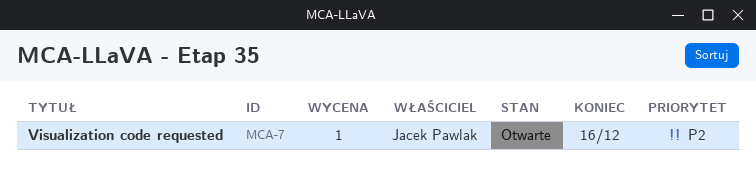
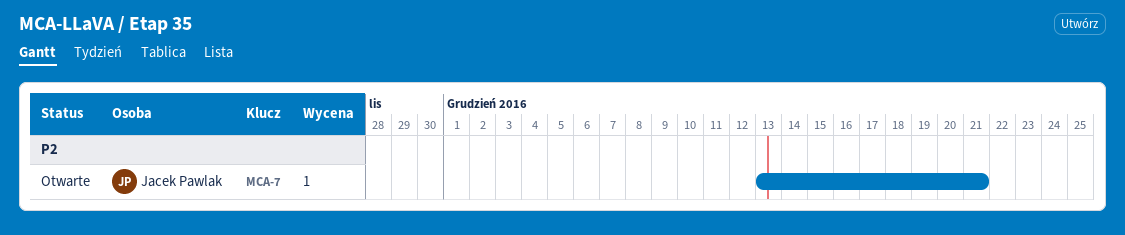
MCA-7, due: Dec 16 -> Dec 21

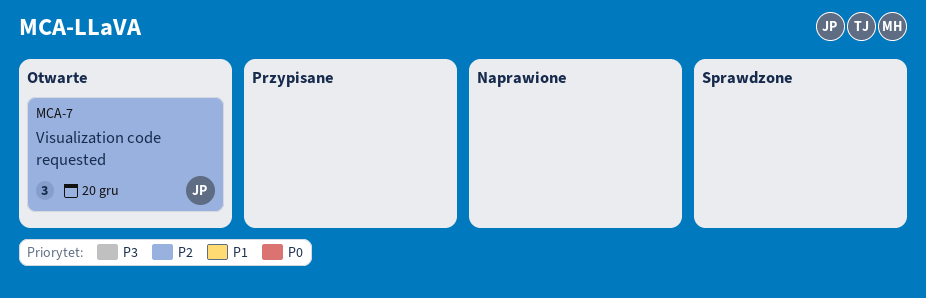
MCA-7, estimate: 1 -> 3
MCA-7, due: Dec 21 -> Dec 20

